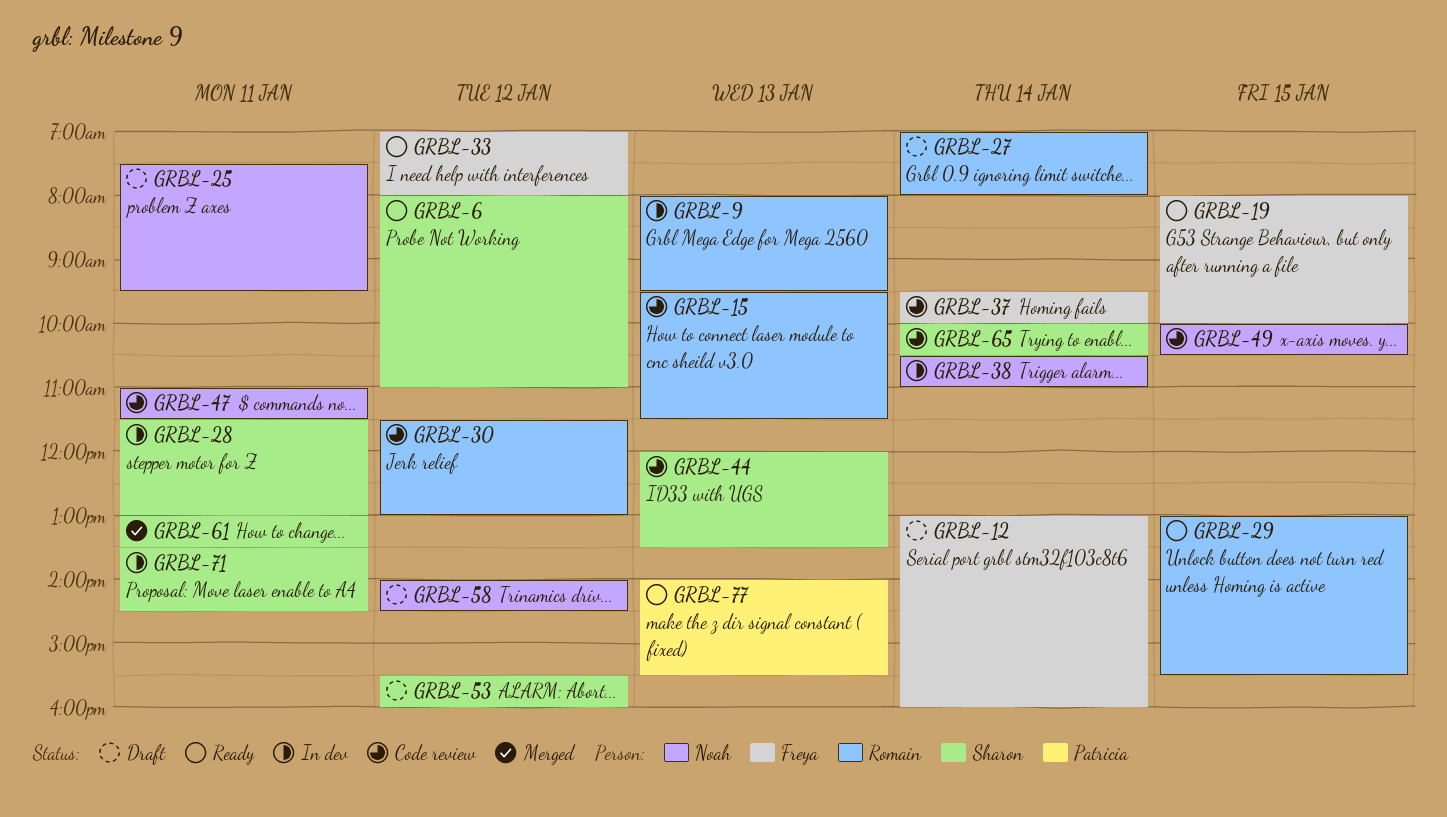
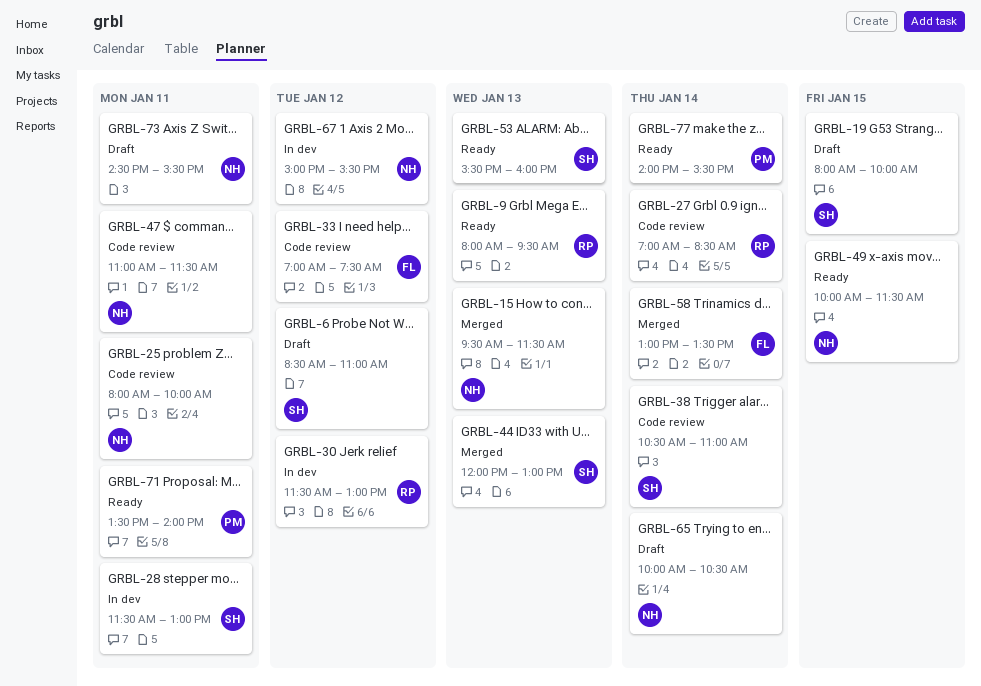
GRBL-6, status: Ready -> Draft
GRBL-6, begins: 08:00 -> 08:30
GRBL-9, status: In dev -> Ready
GRBL-12: present -> none
GRBL-15, status: Code review -> Merged
GRBL-15, owner: Romain -> Noah
GRBL-19, status: Ready -> Draft
GRBL-19, owner: Freya -> Sharon
GRBL-25, status: Draft -> Code review
GRBL-25, begins: 07:30 -> 08:00
GRBL-25, ends: 09:30 -> 10:00
GRBL-27, status: Draft -> Code review
GRBL-27, ends: 08:00 -> 08:30
GRBL-29: present -> none
GRBL-30, status: Code review -> In dev
GRBL-33, status: Ready -> Code review
GRBL-33, ends: 08:00 -> 07:30
GRBL-37: present -> none
GRBL-38, status: In dev -> Code review
GRBL-38, owner: Noah -> Sharon
GRBL-44, status: Code review -> Merged
GRBL-44, ends: 13:30 -> 13:00
GRBL-49, status: Code review -> Ready
GRBL-49, ends: 10:30 -> 11:30
GRBL-53, status: Draft -> Ready
GRBL-53, day: Jan 12 -> Jan 13
GRBL-58, status: Draft -> Merged
GRBL-58, owner: Noah -> Freya
GRBL-58, day: Jan 12 -> Jan 14
GRBL-58, begins: 14:00 -> 13:00
GRBL-58, ends: 14:30 -> 13:30
GRBL-61: present -> none
GRBL-65, status: Code review -> Draft
GRBL-65, owner: Sharon -> Noah
GRBL-67: none -> present
GRBL-71, status: In dev -> Ready
GRBL-71, owner: Sharon -> Patricia
GRBL-71, ends: 14:30 -> 14:00
GRBL-73: none -> present
GRBL-77, day: Jan 13 -> Jan 14

